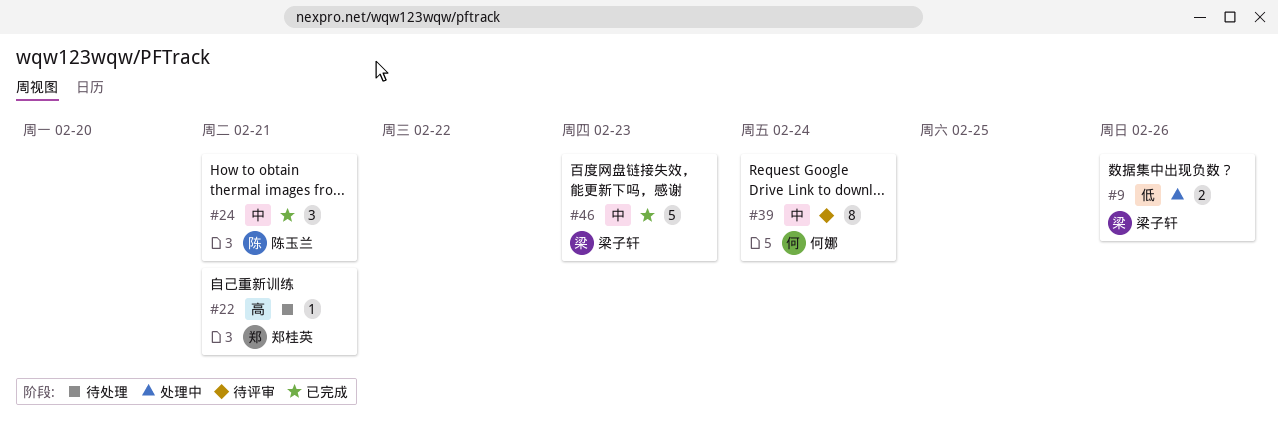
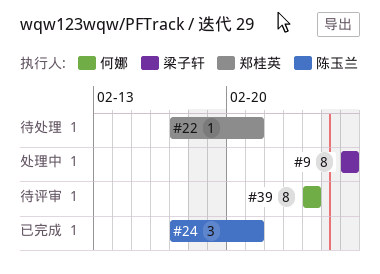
#9, estimate: 2 -> 8
#46: present -> none

